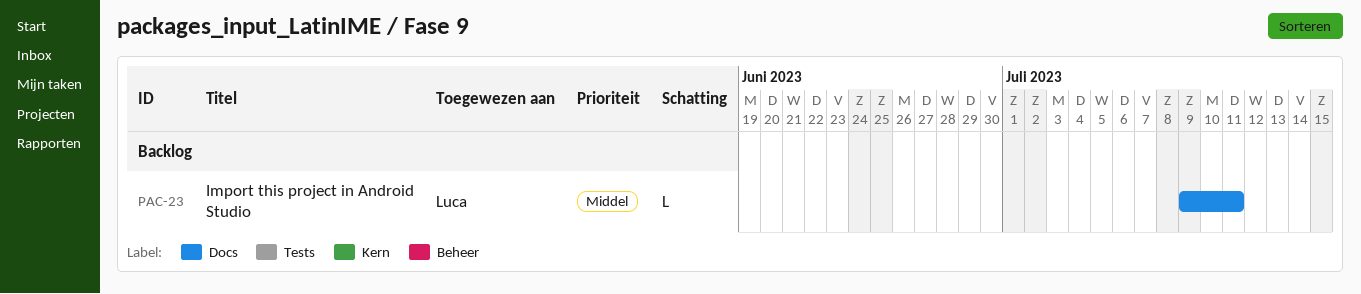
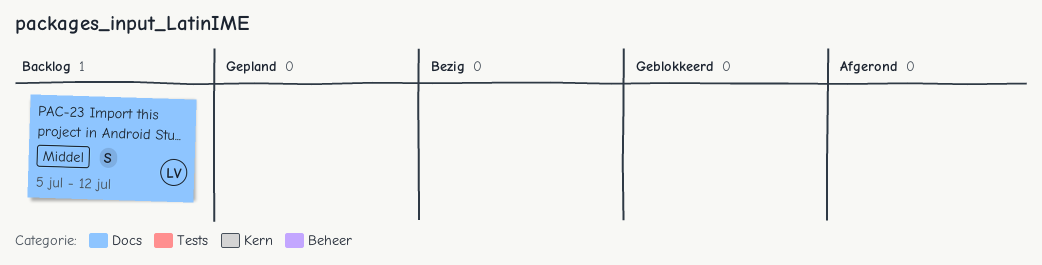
PAC-23, estimate: L -> S
PAC-23, start: Jul 9 -> Jul 5
PAC-23, due: Jul 11 -> Jul 12

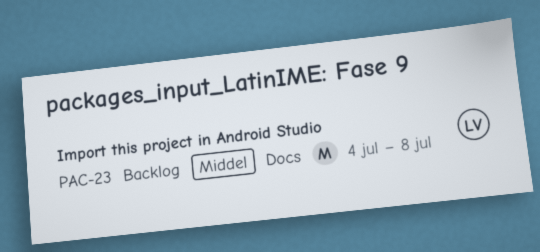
PAC-23, estimate: S -> M
PAC-23, start: Jul 5 -> Jul 4
PAC-23, due: Jul 12 -> Jul 8

